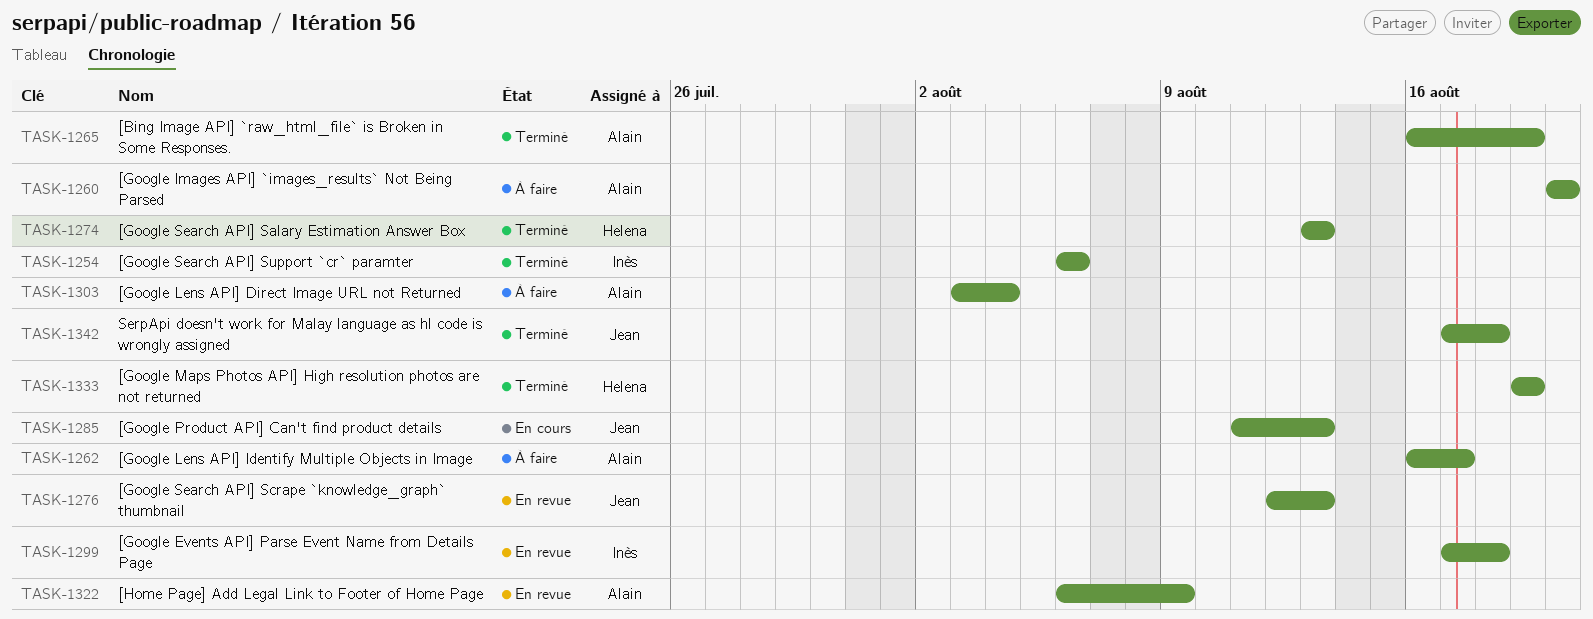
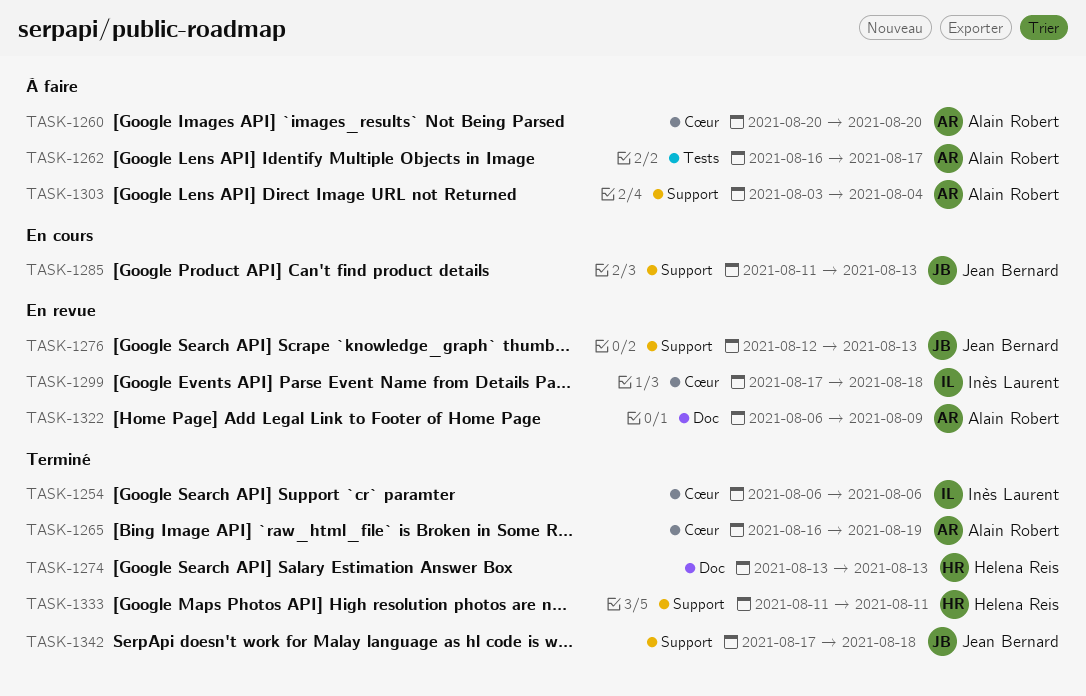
TASK-1333, start: Aug 19 -> Aug 11
TASK-1333, due: Aug 19 -> Aug 11

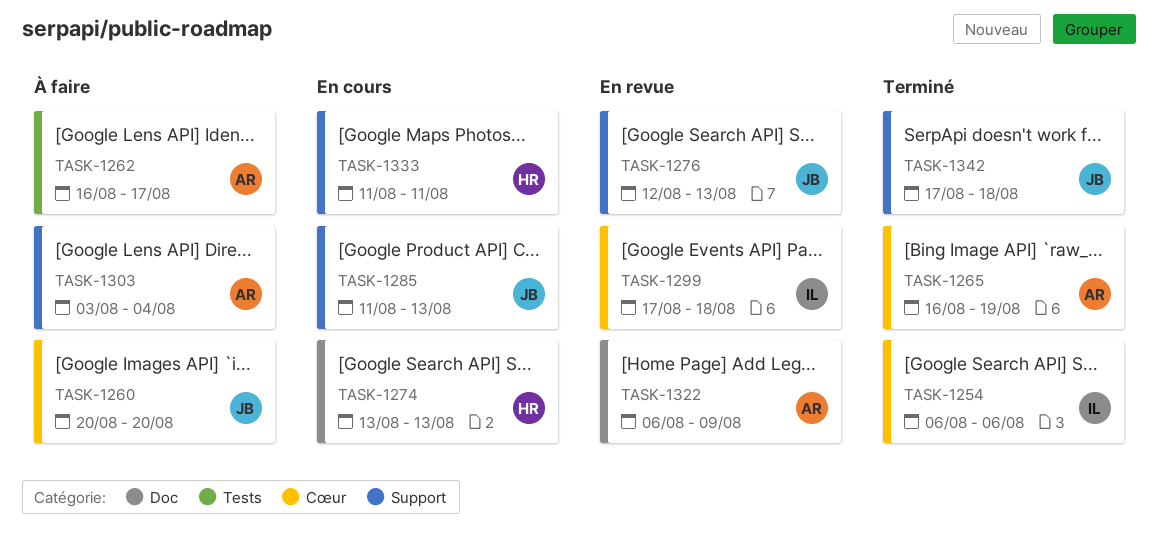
TASK-1260, owner: Alain Robert -> Jean Bernard
TASK-1274, status: Terminé -> En cours
TASK-1333, status: Terminé -> En cours

